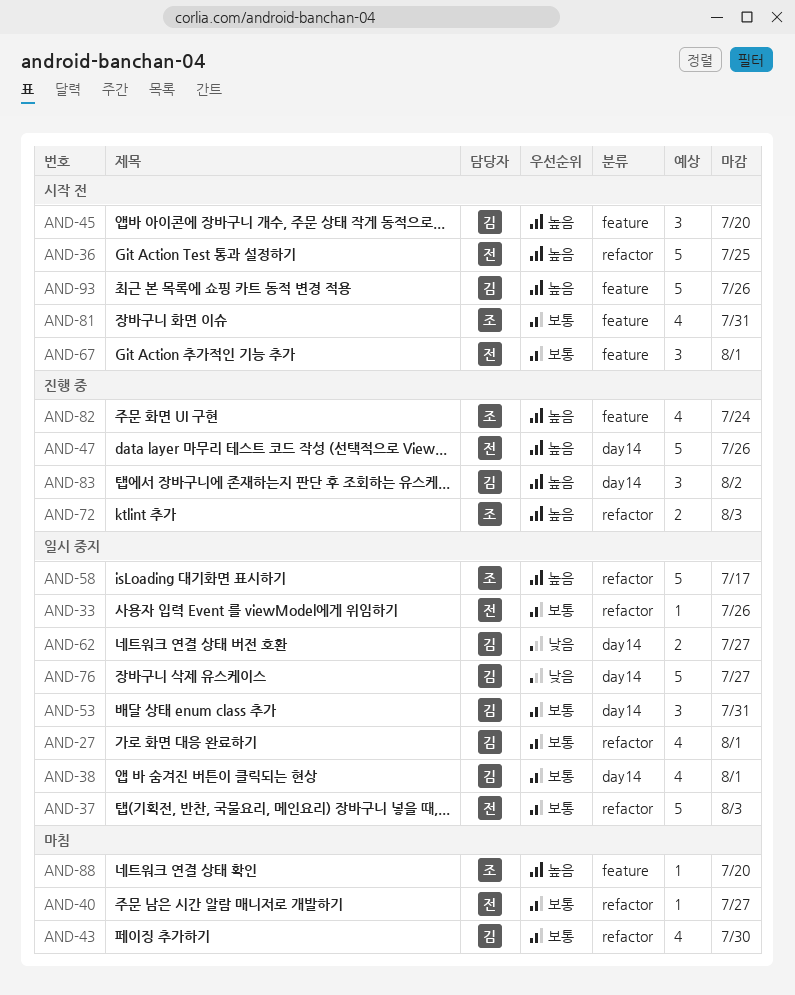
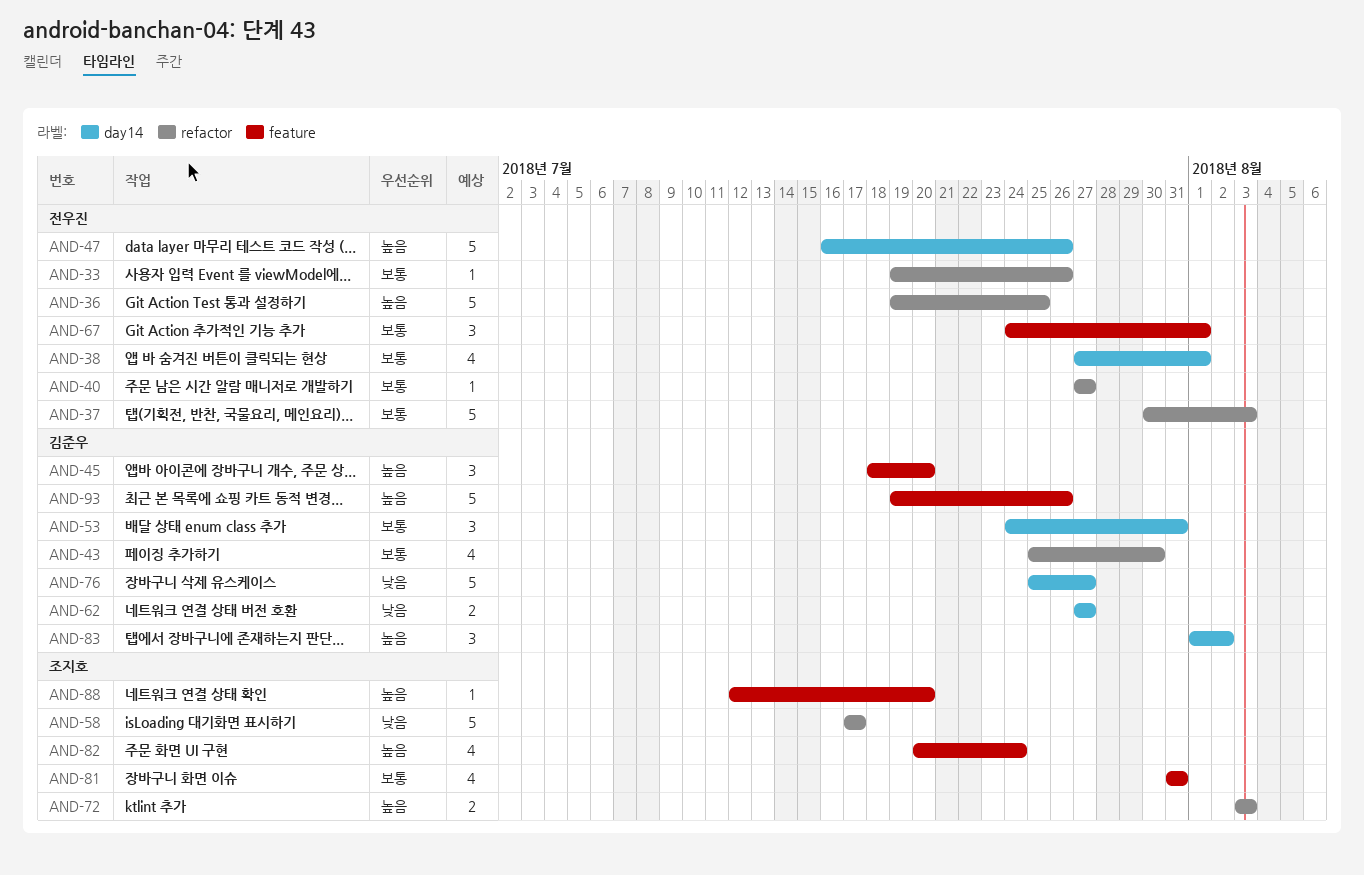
AND-27: present -> none
AND-38, owner: 김준우 -> 전우진
AND-58, priority: 높음 -> 낮음

